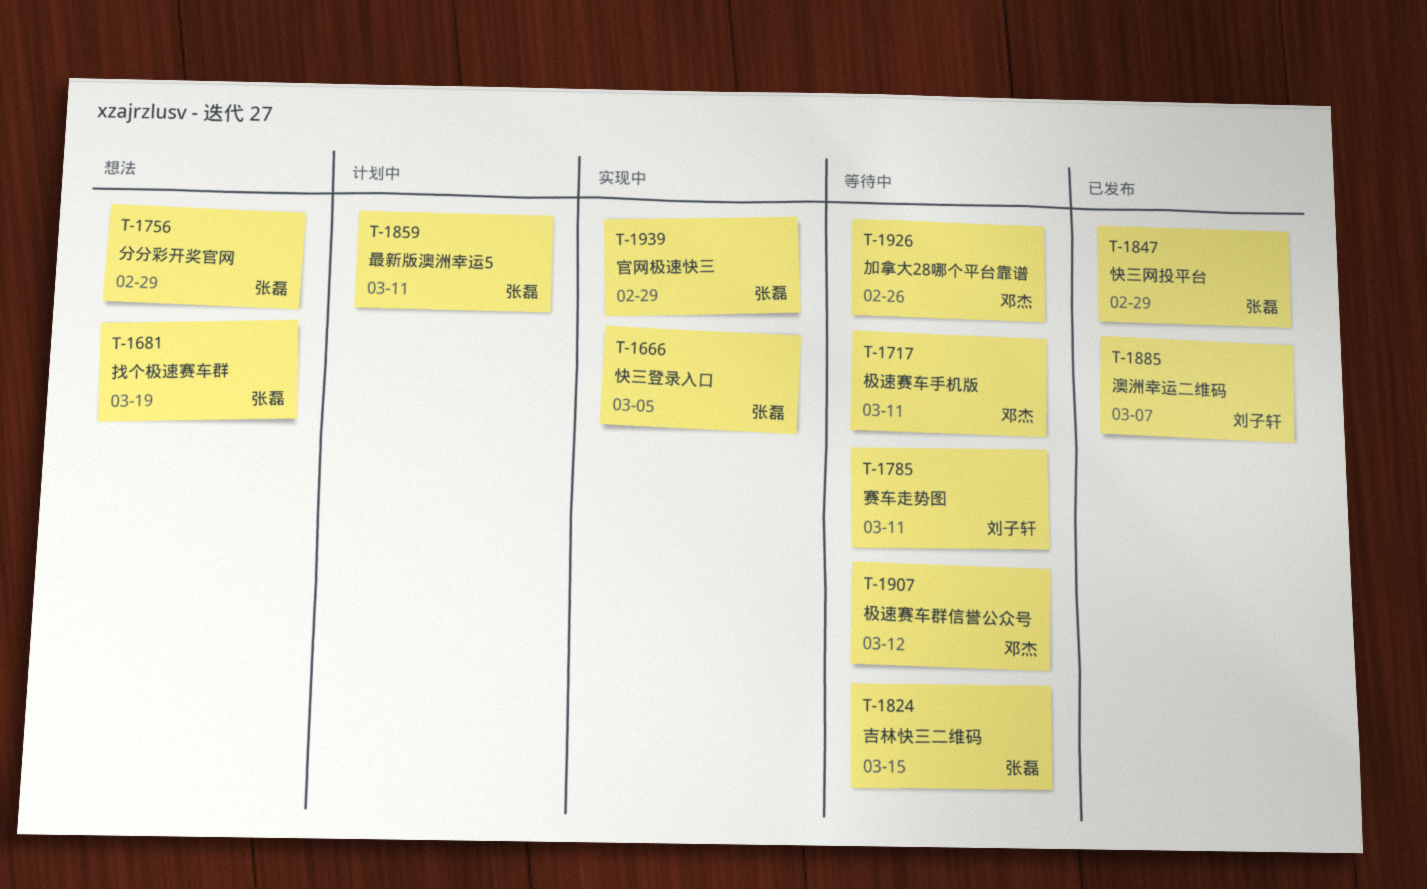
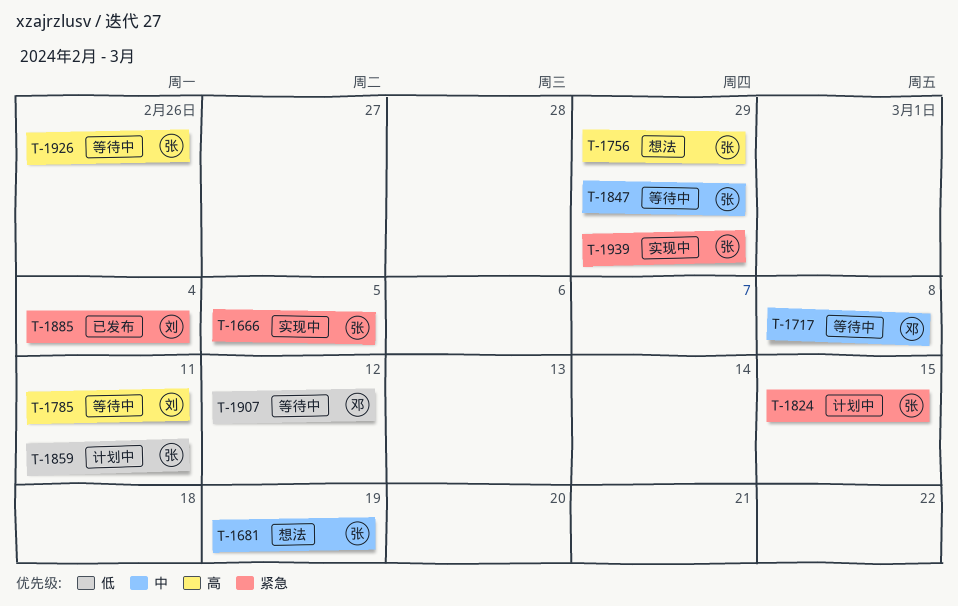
T-1717, due: Mar 11 -> Mar 8
T-1824, status: 等待中 -> 计划中
T-1847, status: 已发布 -> 等待中
T-1885, due: Mar 7 -> Mar 4
T-1926, owner: 邓杰 -> 张磊

